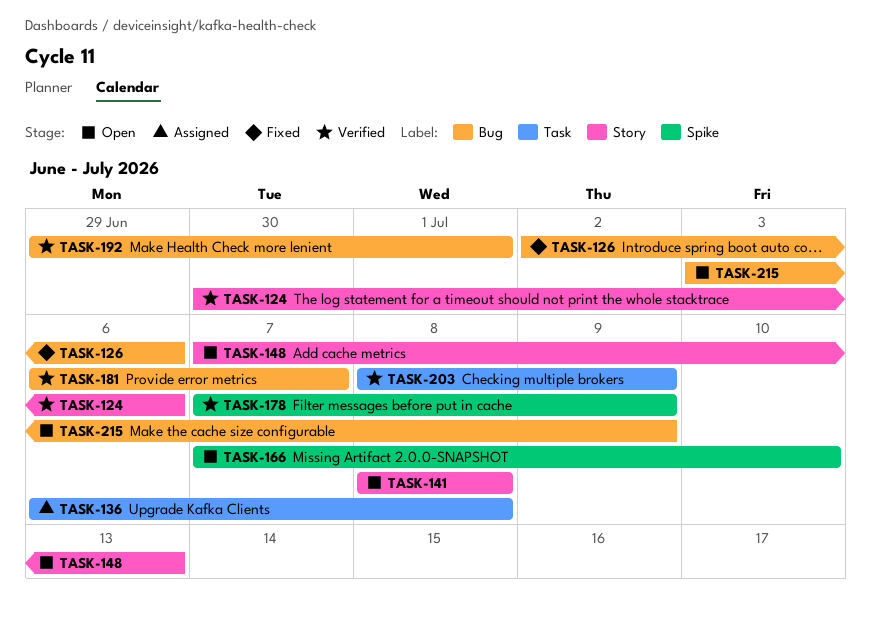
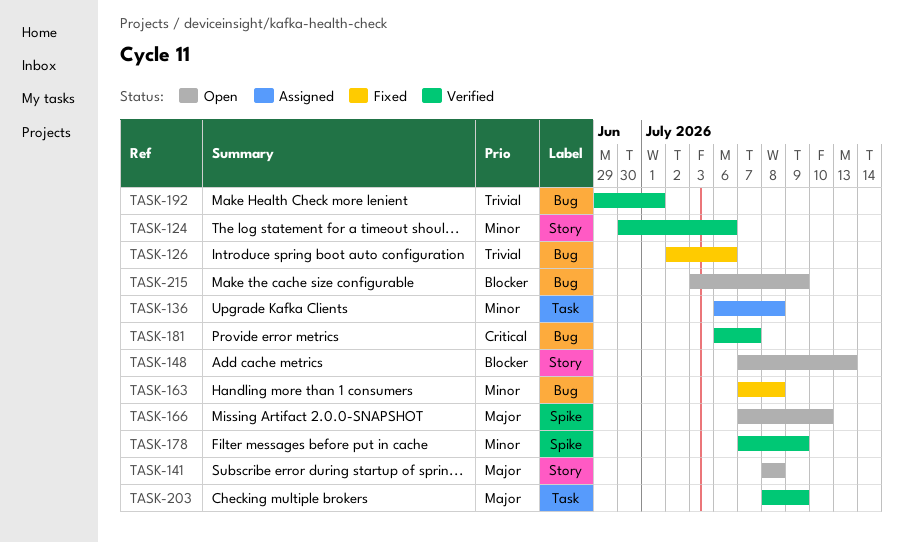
TASK-163: none -> present

